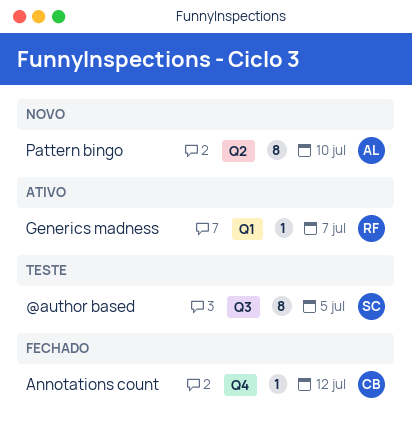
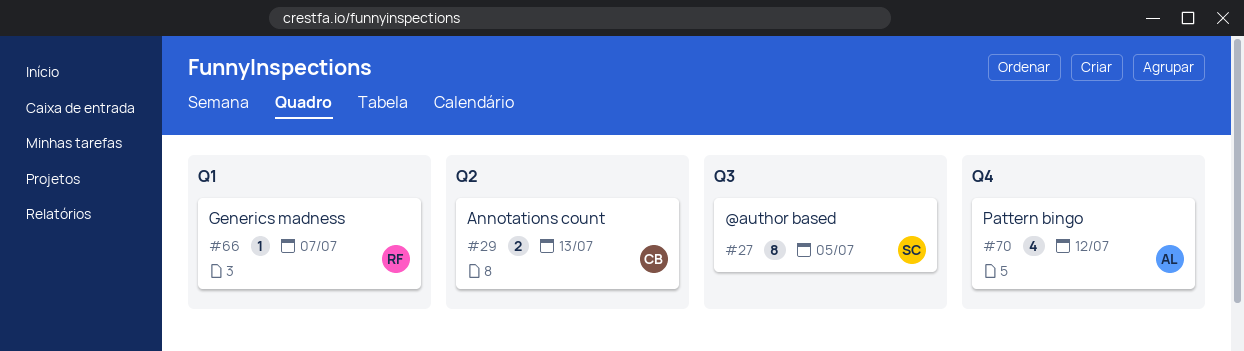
Annotations count, label: Q4 -> Q2
Annotations count, estimate: 1 -> 2
Annotations count, due: Jul 12 -> Jul 13
Pattern bingo, label: Q2 -> Q4
Pattern bingo, estimate: 8 -> 4
Pattern bingo, due: Jul 10 -> Jul 12

